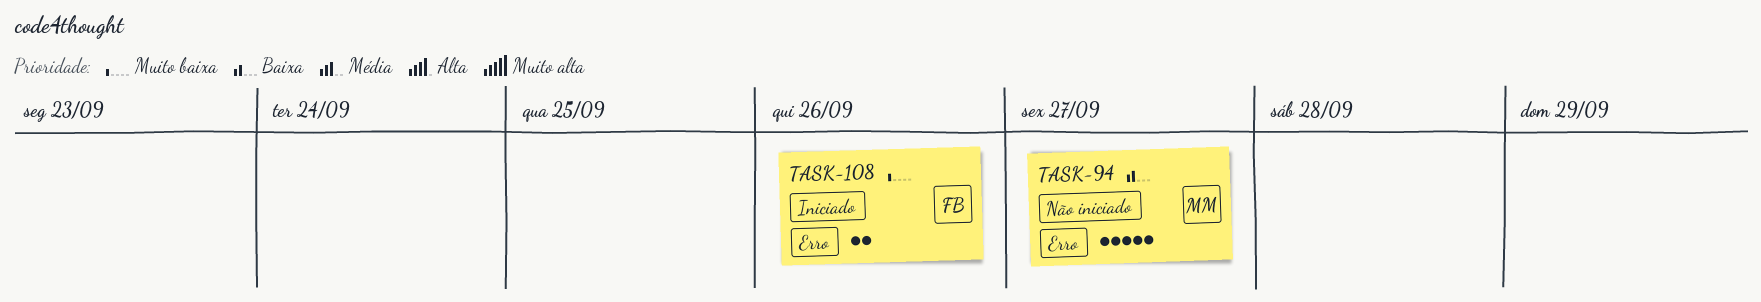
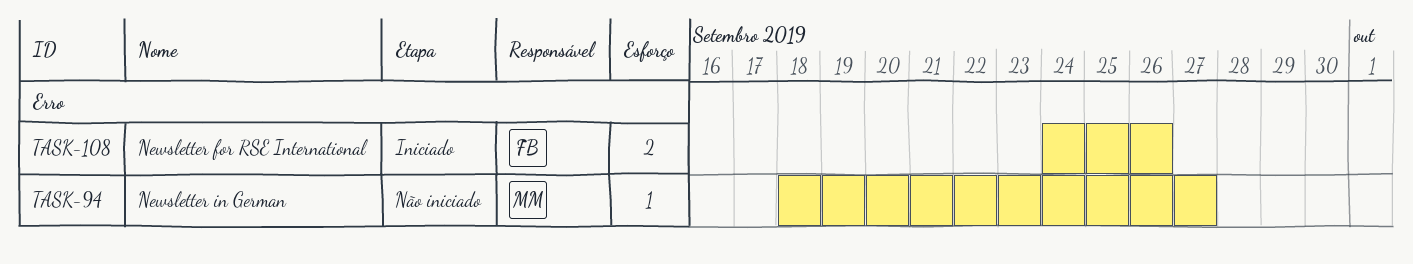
TASK-94, estimate: 5 -> 1

